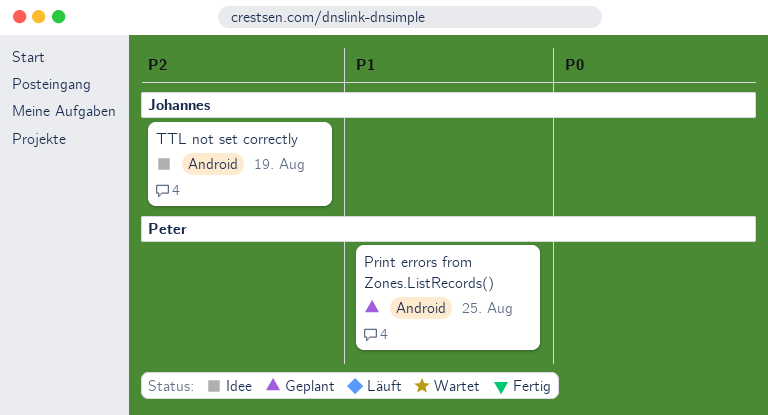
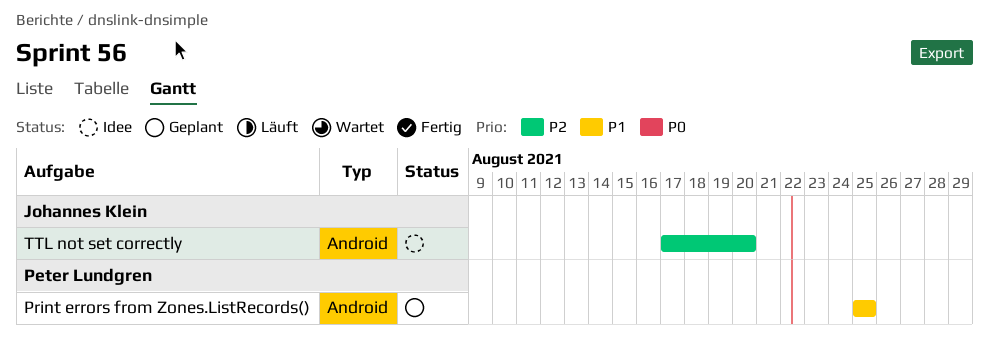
TTL not set correctly, due: Aug 19 -> Aug 20

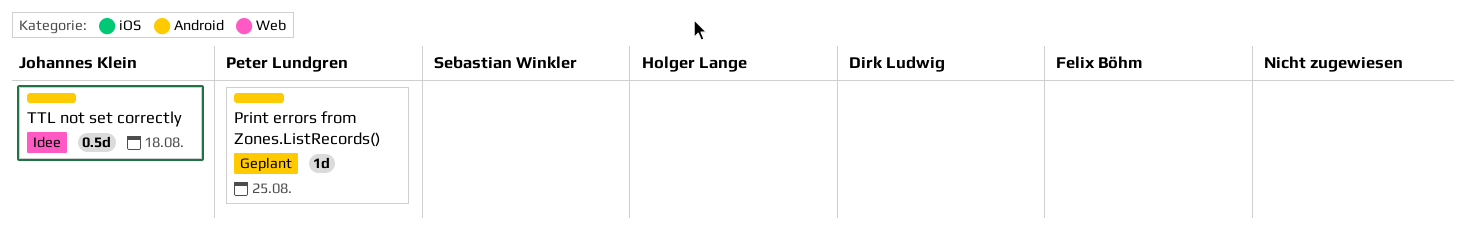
TTL not set correctly, due: Aug 20 -> Aug 18

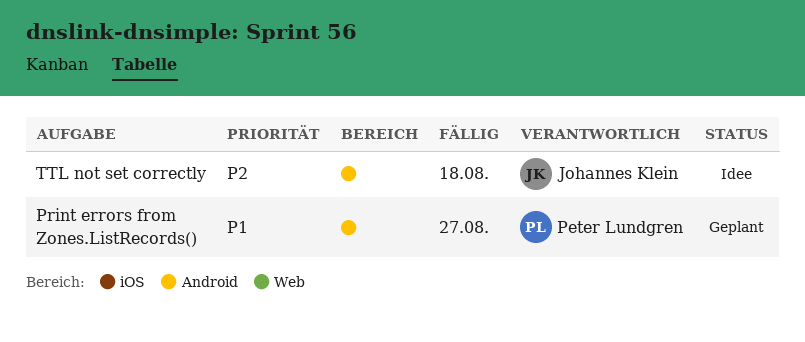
Print errors from Zones.ListRecords(), due: Aug 25 -> Aug 27

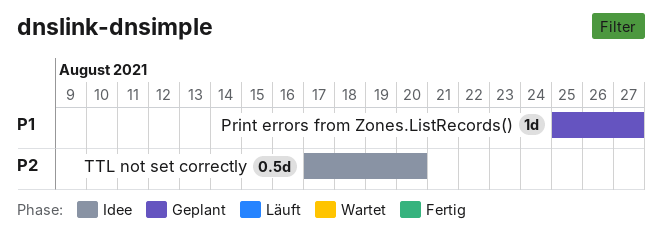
TTL not set correctly, due: Aug 18 -> Aug 20

